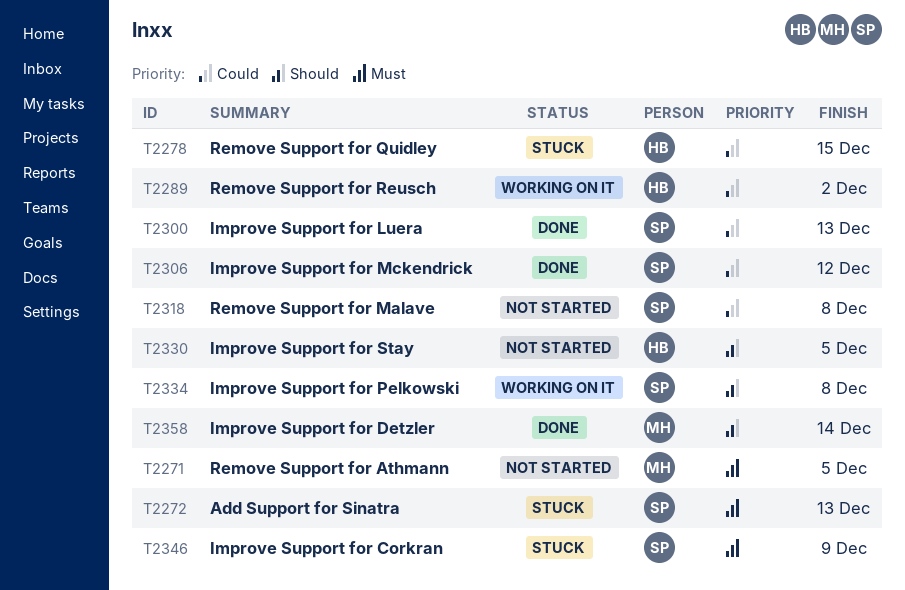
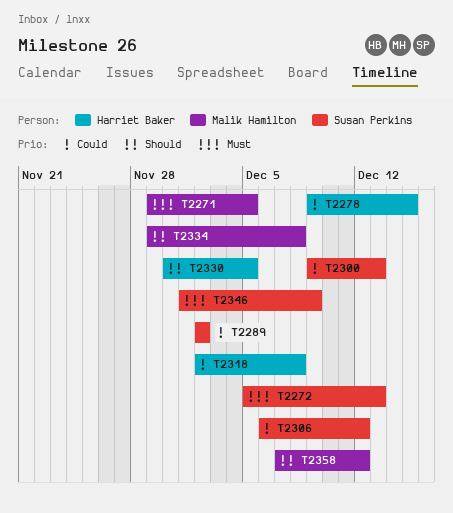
T2289, owner: Harriet Baker -> Susan Perkins
T2318, owner: Susan Perkins -> Harriet Baker
T2334, owner: Susan Perkins -> Malik Hamilton
T2358, due: Dec 14 -> Dec 12

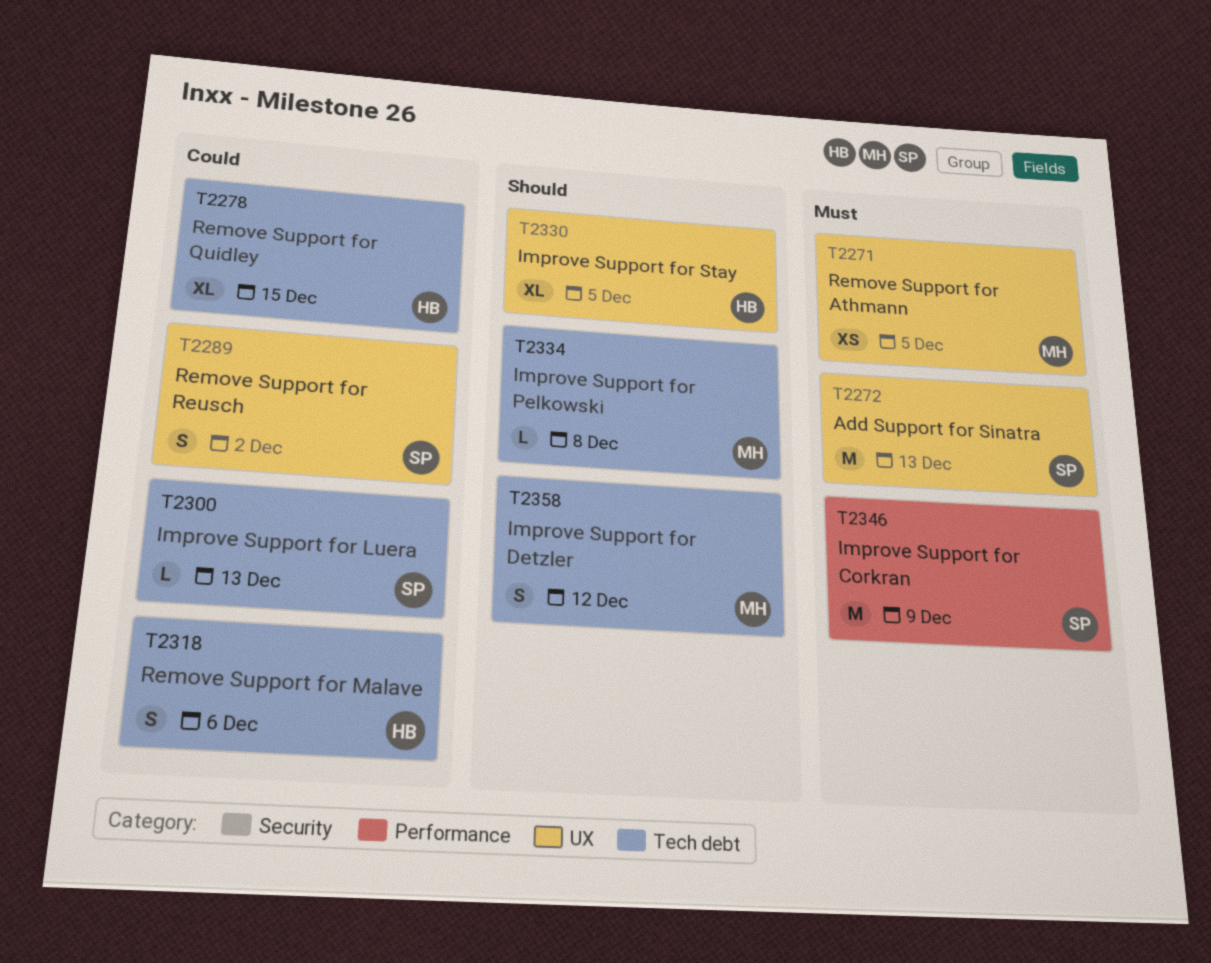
T2306: present -> none
T2318, due: Dec 8 -> Dec 6

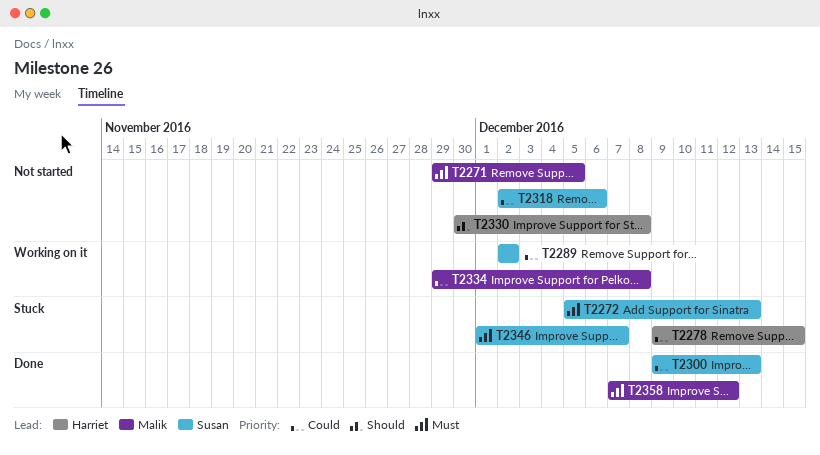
T2318, owner: Harriet -> Susan
T2330, due: Dec 5 -> Dec 8
T2334, priority: Should -> Could
T2346, due: Dec 9 -> Dec 7
T2358, priority: Should -> Must

